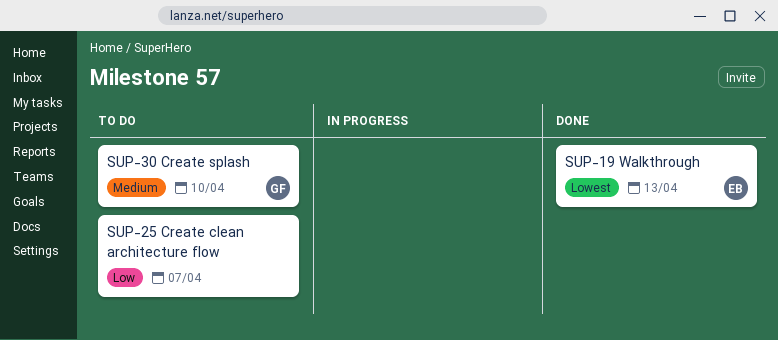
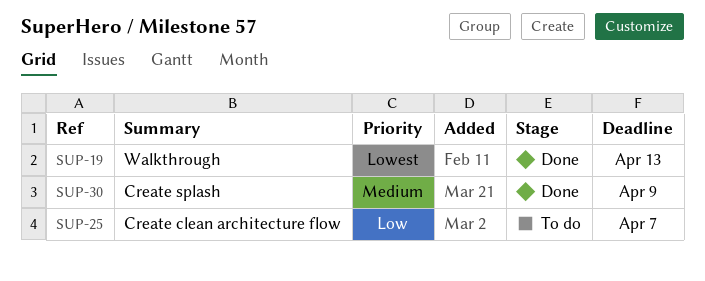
SUP-30, status: To do -> Done
SUP-30, due: Apr 10 -> Apr 9

